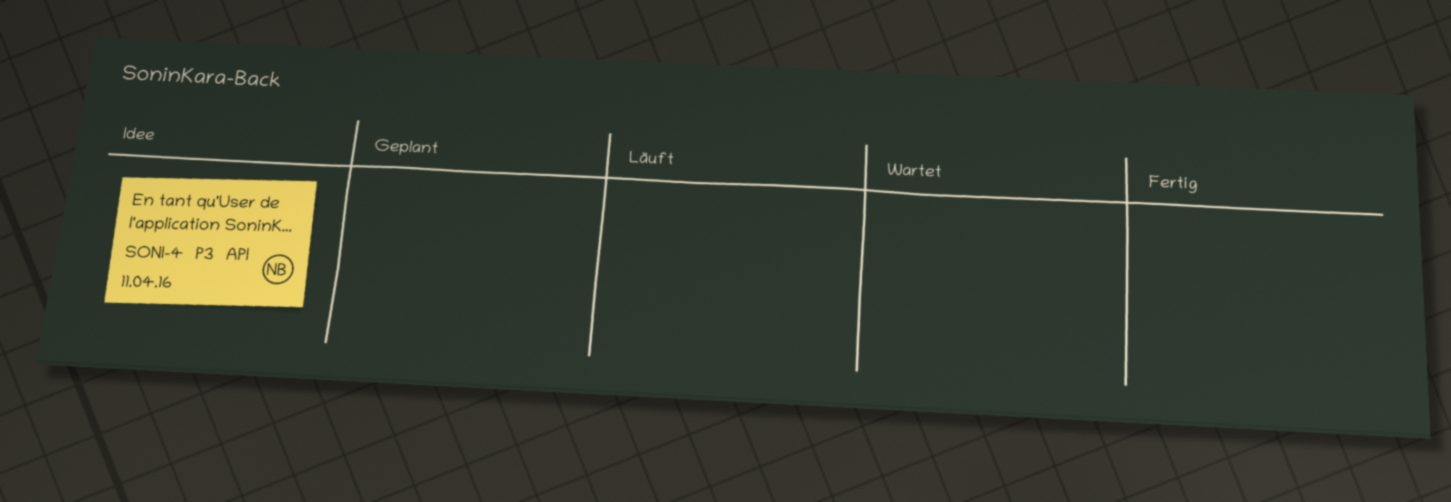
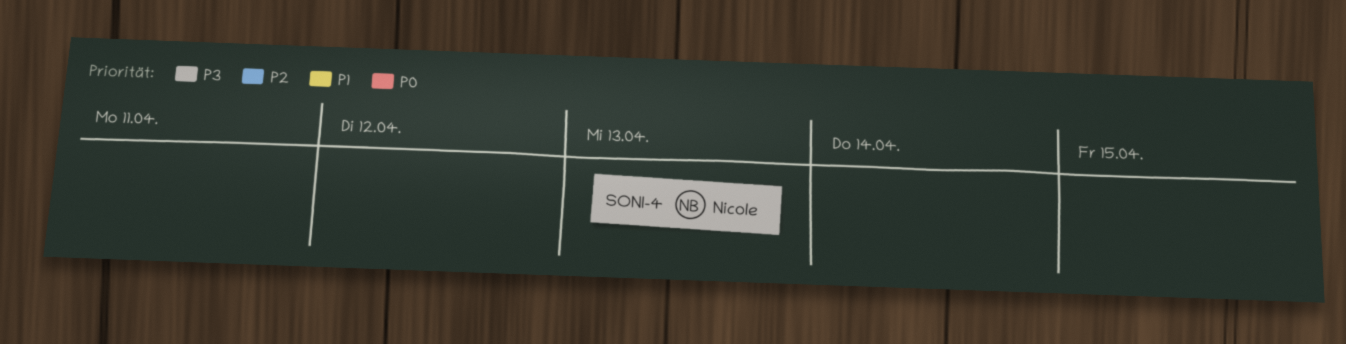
SONI-4, due: Apr 11 -> Apr 13

